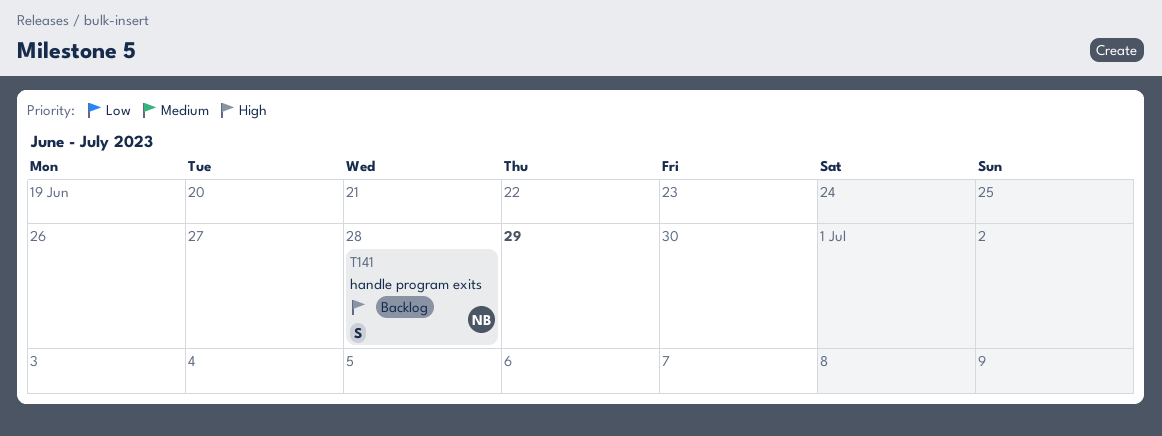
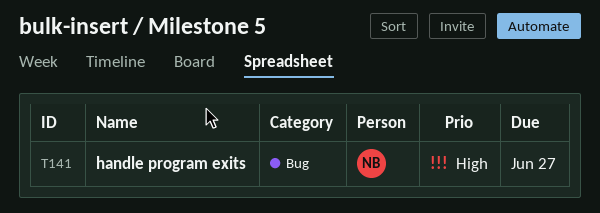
T141, due: Jun 28 -> Jun 27

